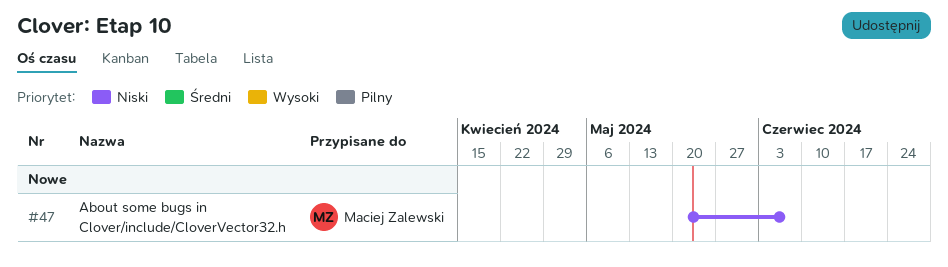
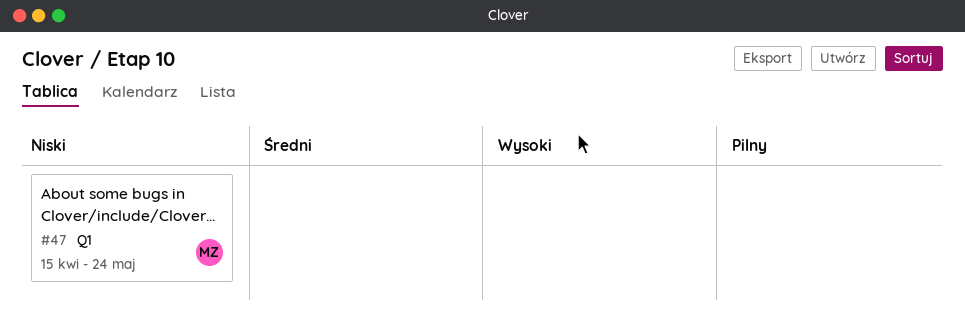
#47, start: May 20 -> Apr 15
#47, due: Jun 7 -> May 24

